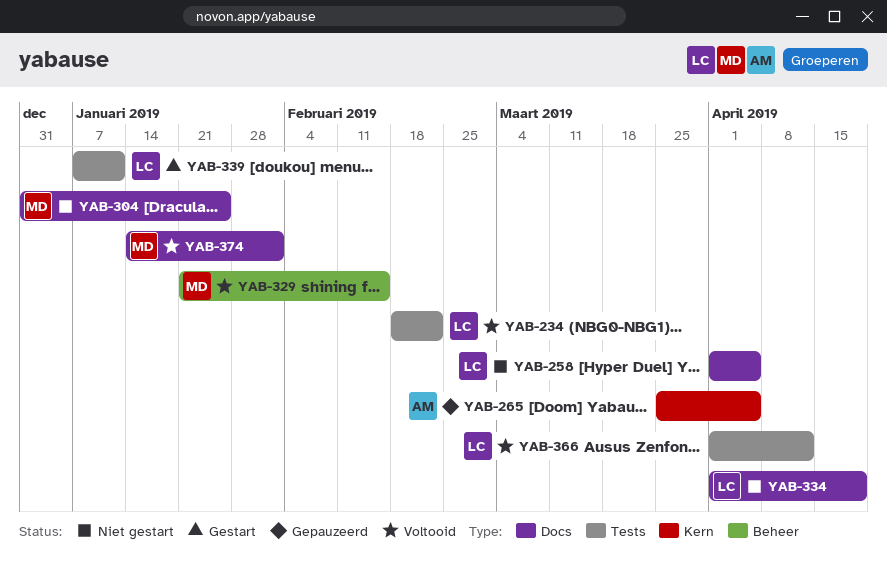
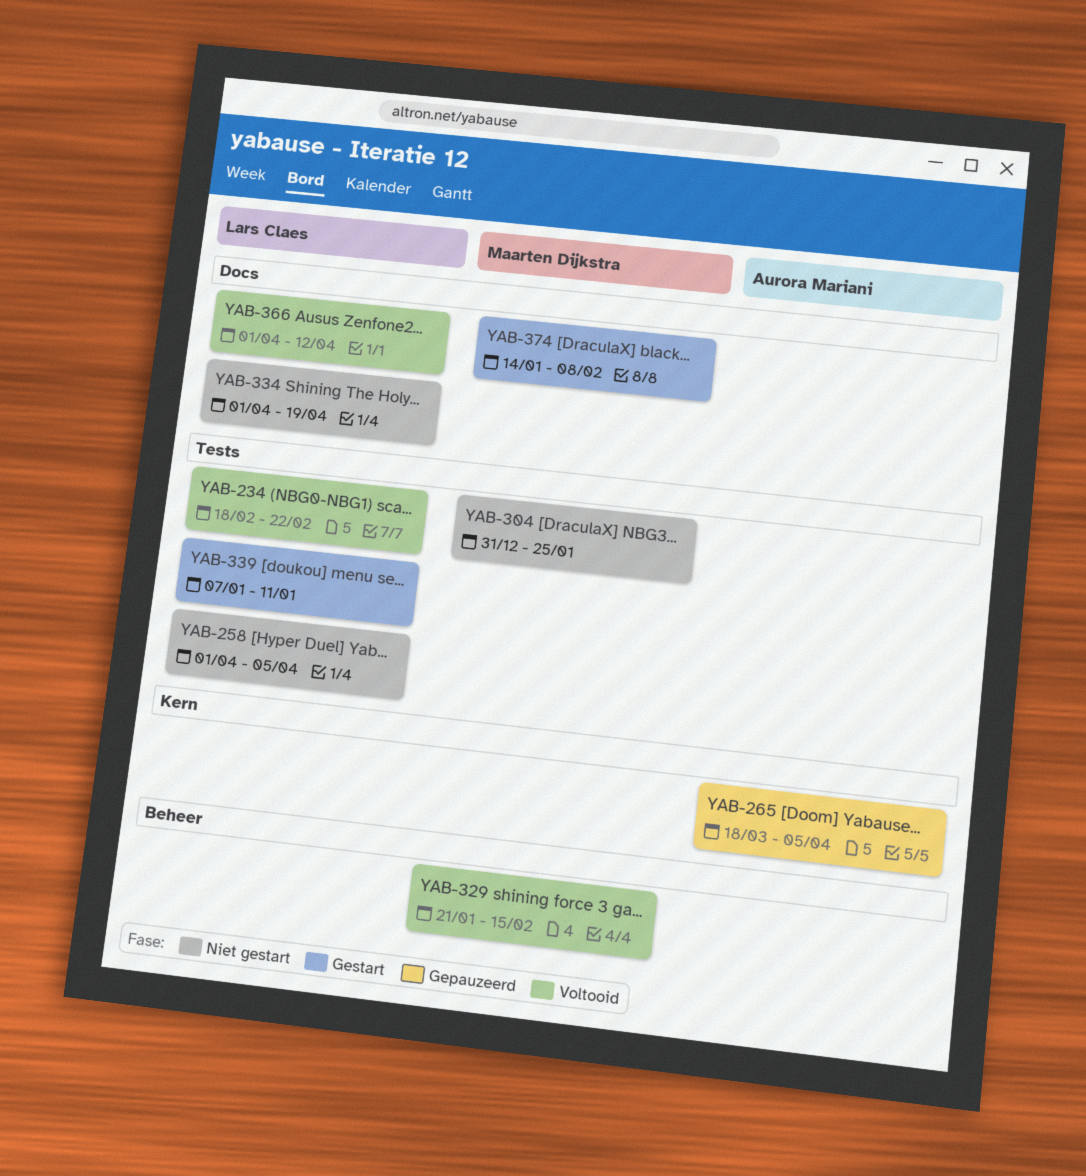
YAB-258, label: Docs -> Tests
YAB-265, start: Mar 25 -> Mar 18
YAB-304, label: Docs -> Tests
YAB-366, label: Tests -> Docs
YAB-374, status: Voltooid -> Gestart
YAB-374, due: Feb 1 -> Feb 8

